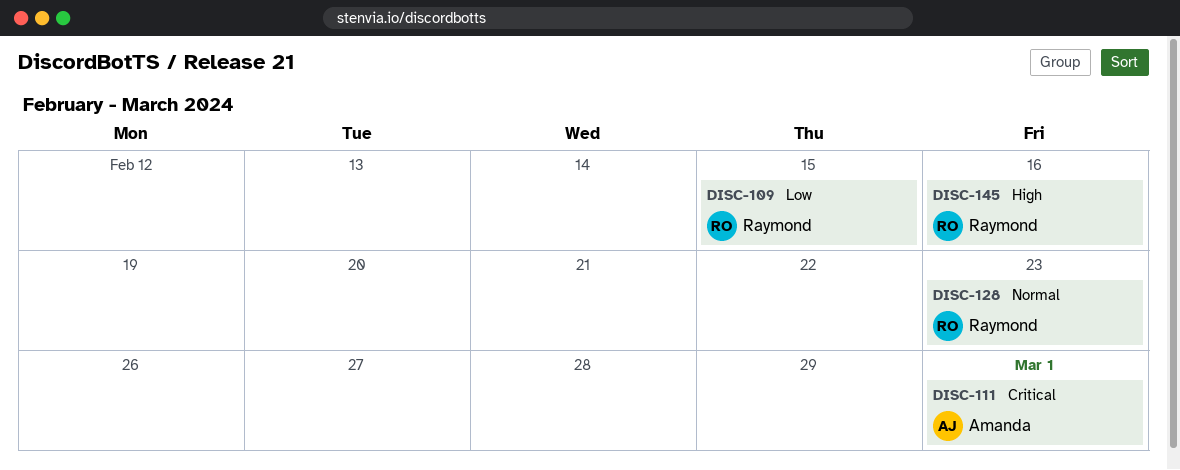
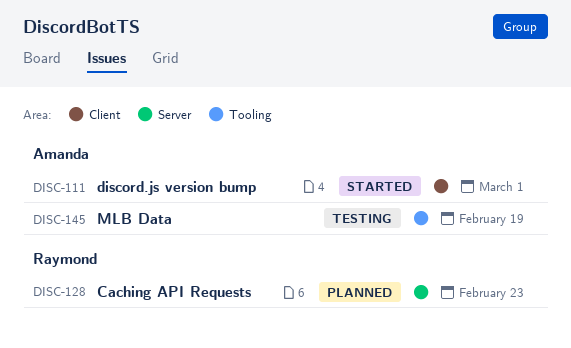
DISC-109: present -> none
DISC-145, owner: Raymond -> Amanda
DISC-145, due: Feb 16 -> Feb 19

